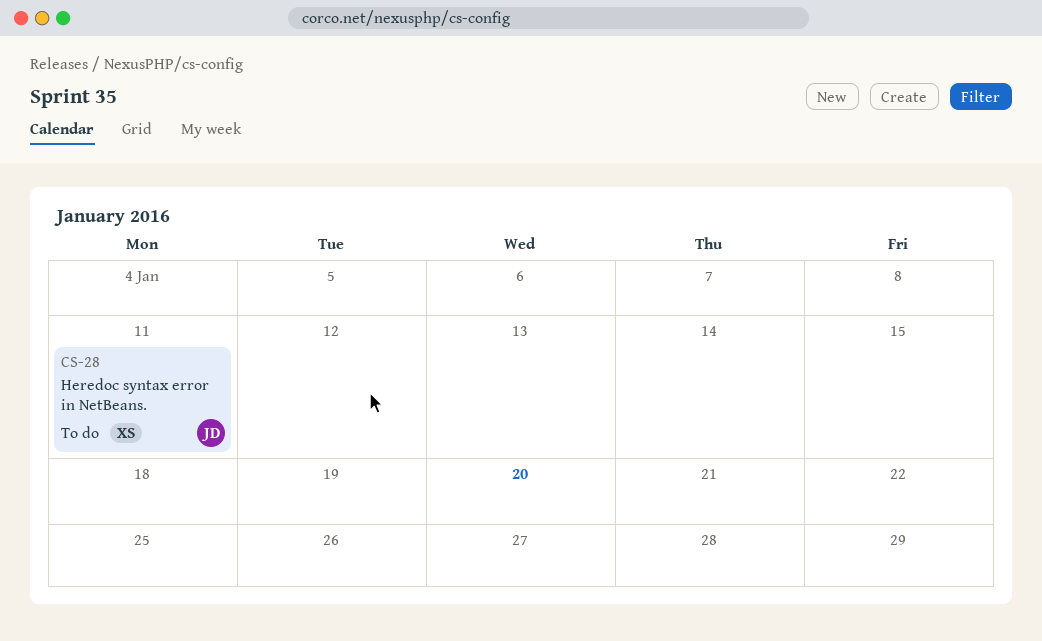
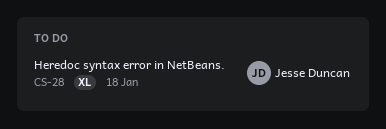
CS-28, estimate: XS -> XL
CS-28, due: Jan 11 -> Jan 18

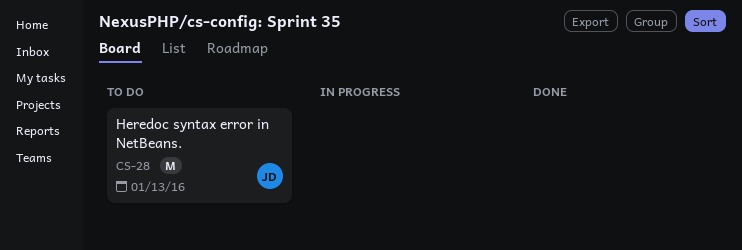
CS-28, estimate: XL -> M
CS-28, due: Jan 18 -> Jan 13

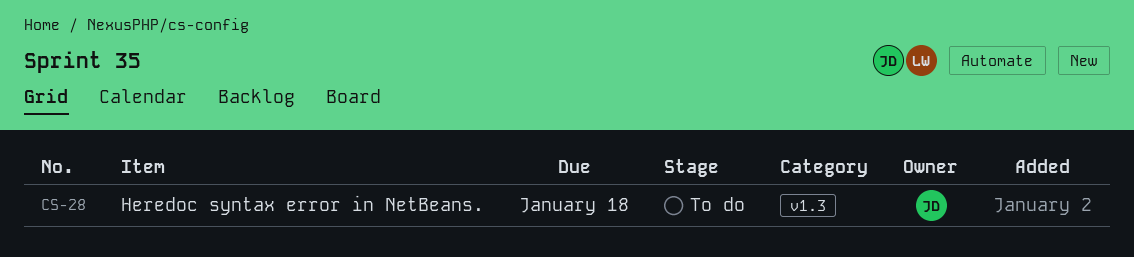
CS-28, due: Jan 13 -> Jan 18

